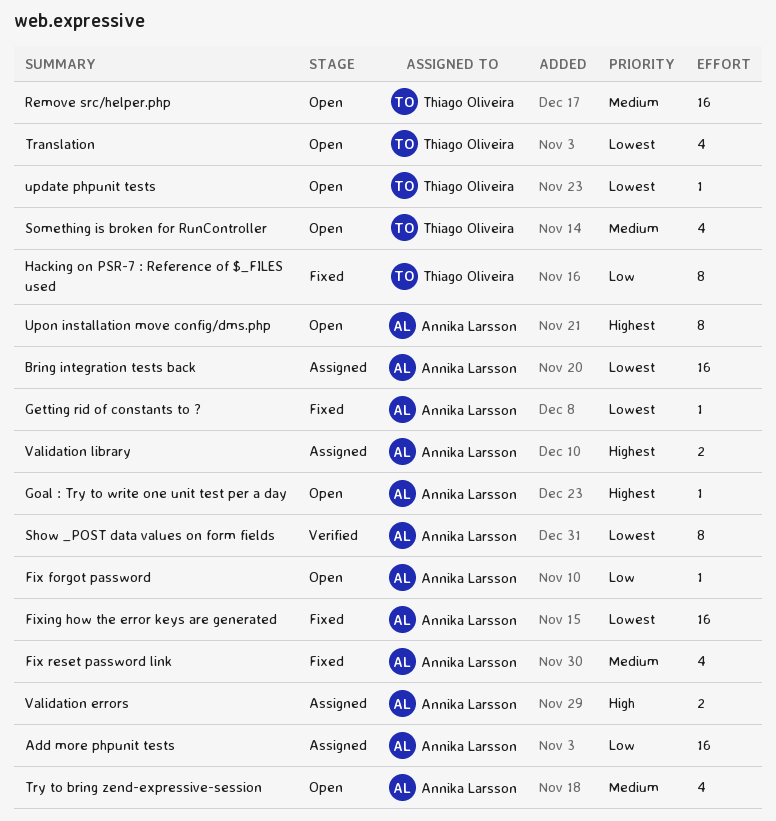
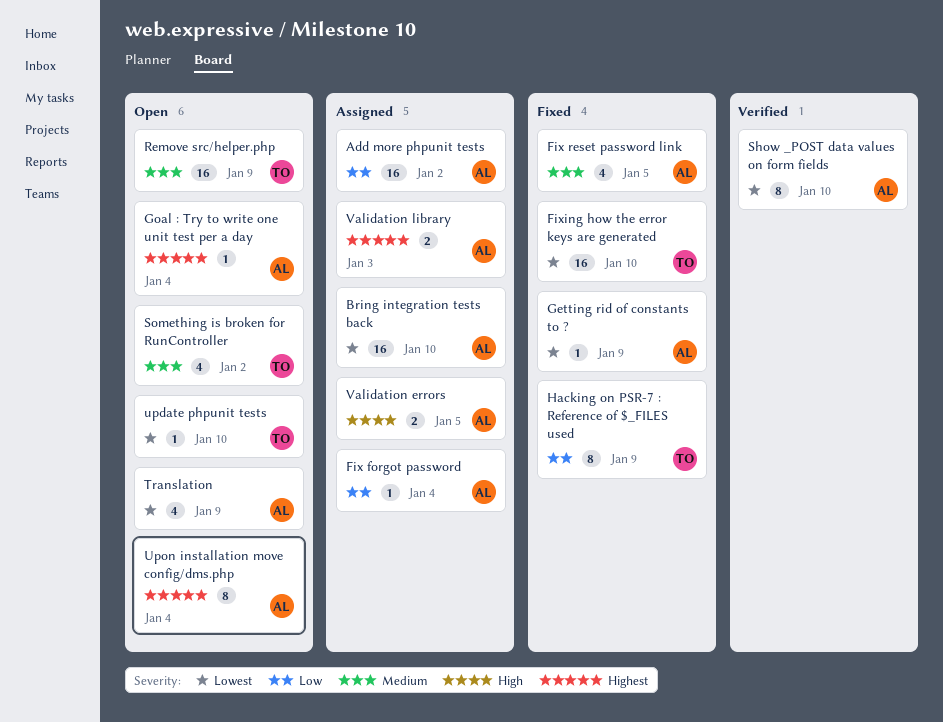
Fix forgot password, status: Open -> Assigned
Fixing how the error keys are generated, owner: Annika Larsson -> Thiago Oliveira
Translation, owner: Thiago Oliveira -> Annika Larsson
Try to bring zend-expressive-session: present -> none

